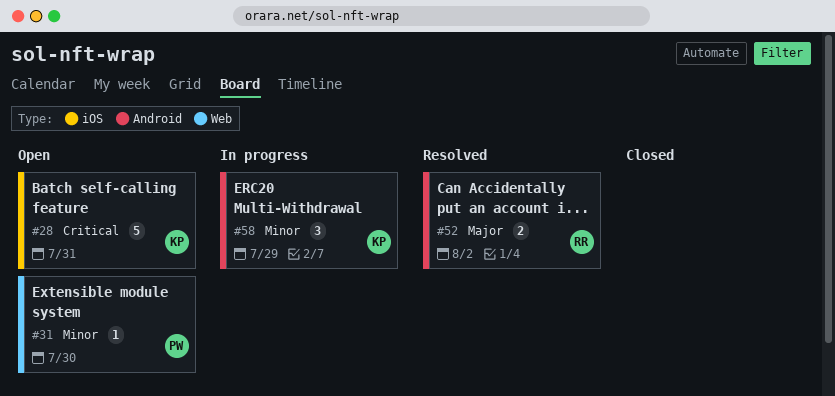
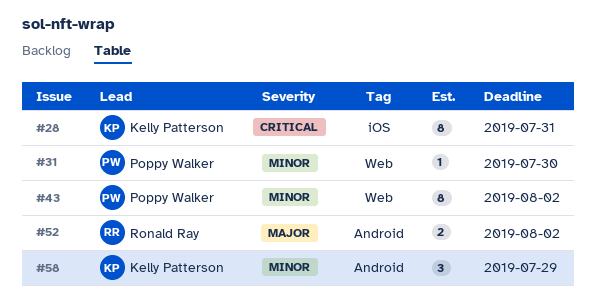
#28, estimate: 5 -> 8
#43: none -> present

